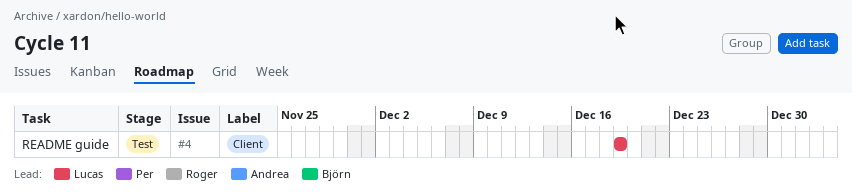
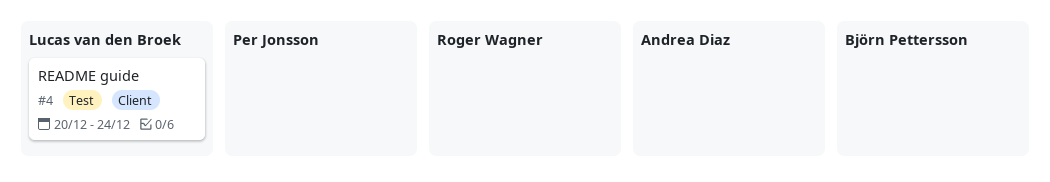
#4, start: Dec 19 -> Dec 20
#4, due: Dec 19 -> Dec 24

